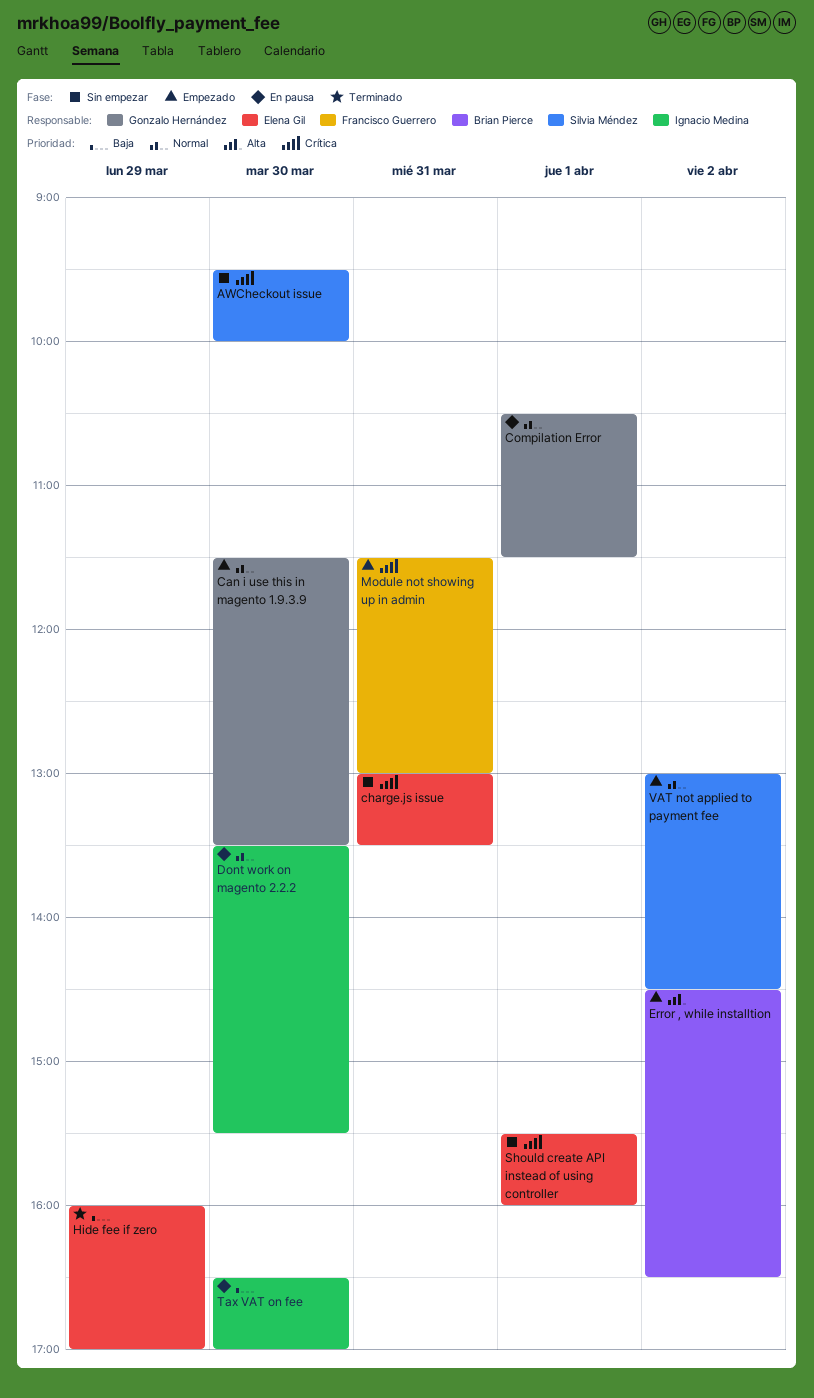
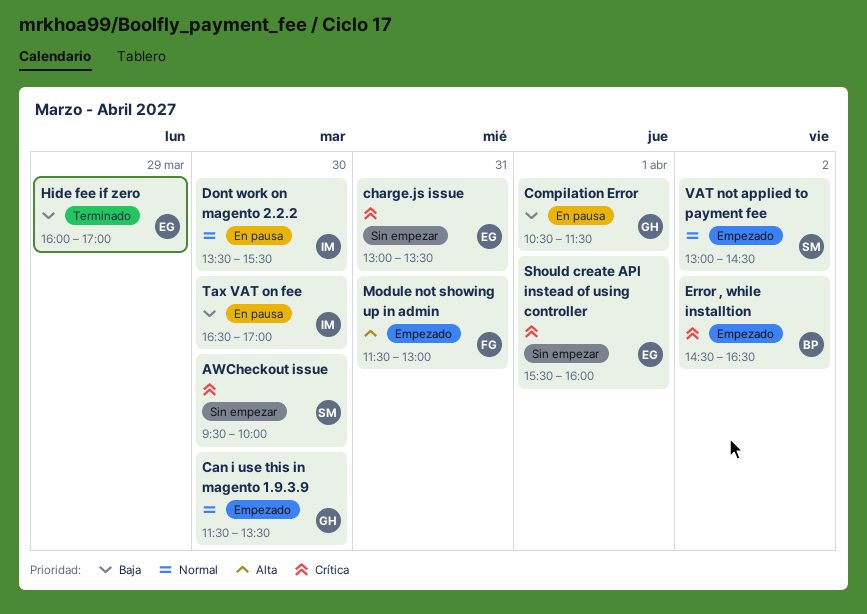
Compilation Error, priority: Normal -> Baja
Error , while installtion, priority: Alta -> Crítica
Module not showing up in admin, priority: Crítica -> Alta

